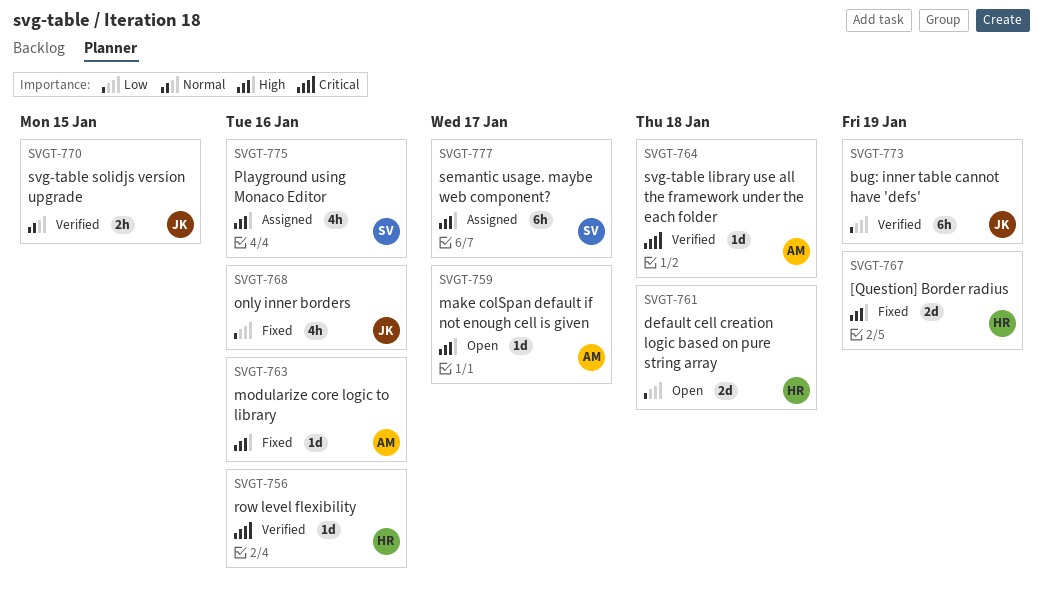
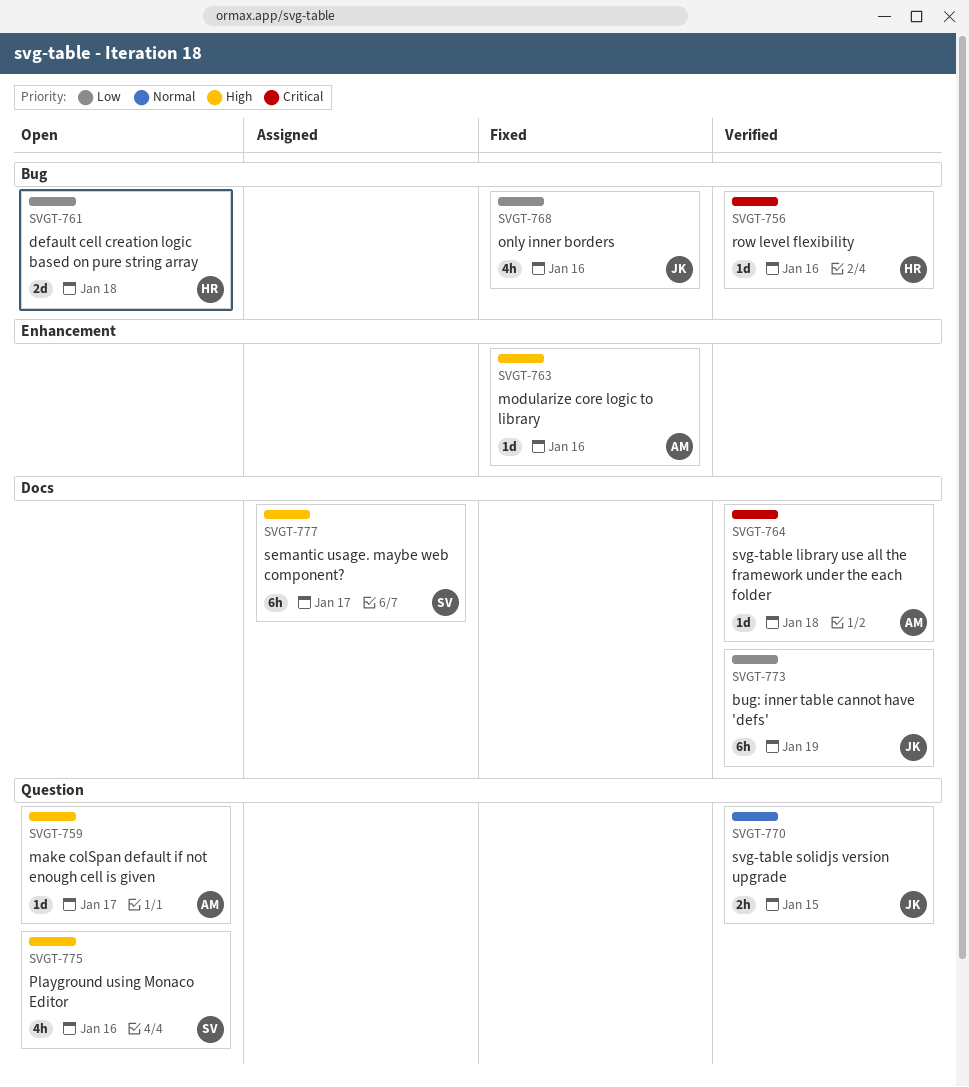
SVGT-767: present -> none
SVGT-775, status: Assigned -> Open

